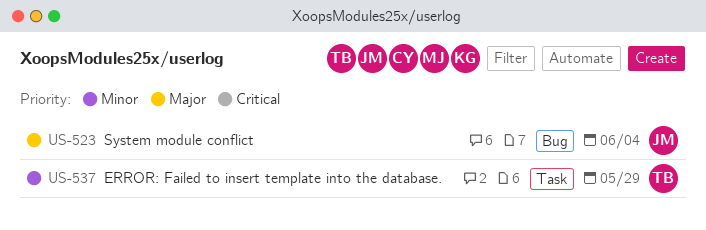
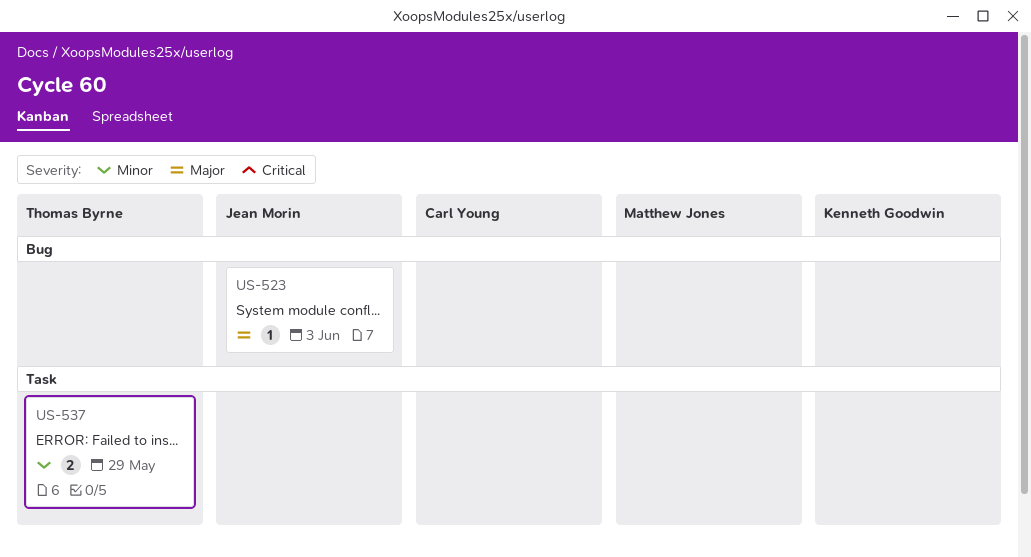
US-523, due: Jun 4 -> Jun 3

